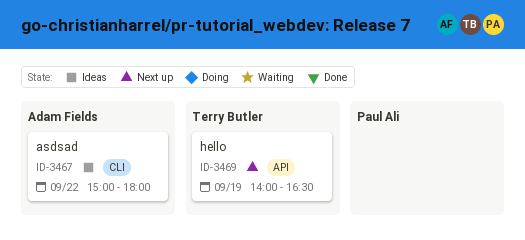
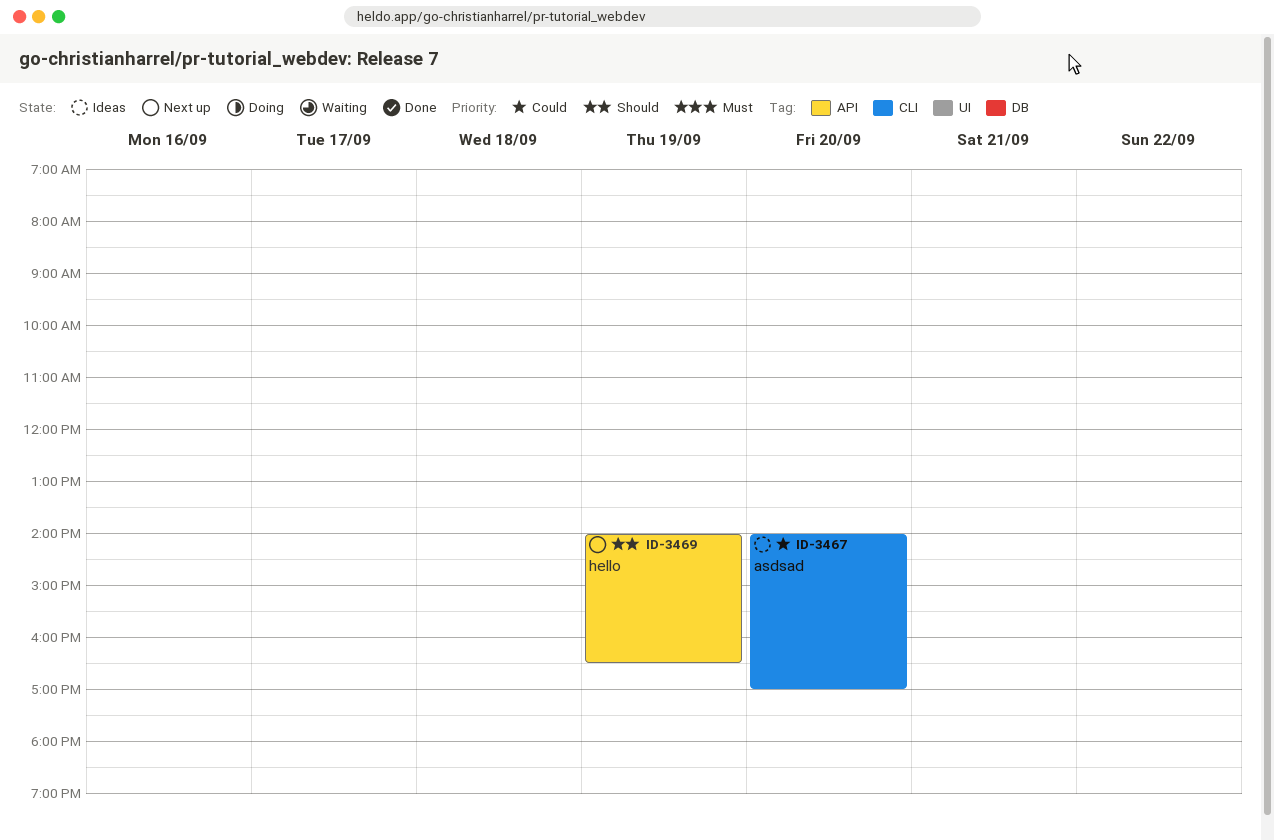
ID-3467, day: Sep 22 -> Sep 20
ID-3467, begins: 15:00 -> 14:00
ID-3467, ends: 18:00 -> 17:00

